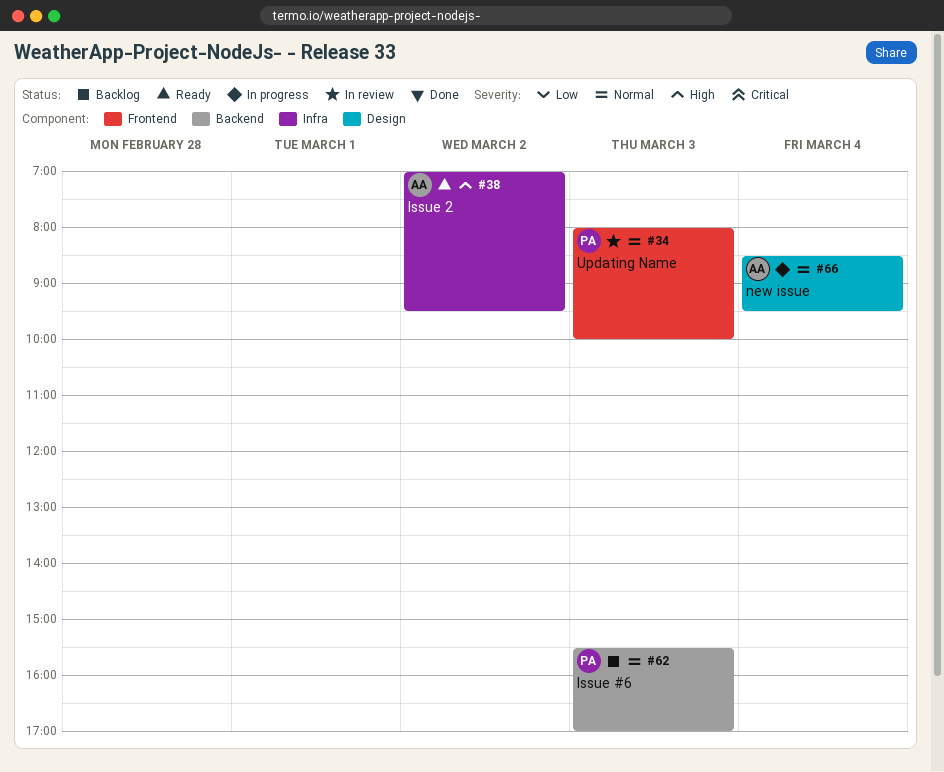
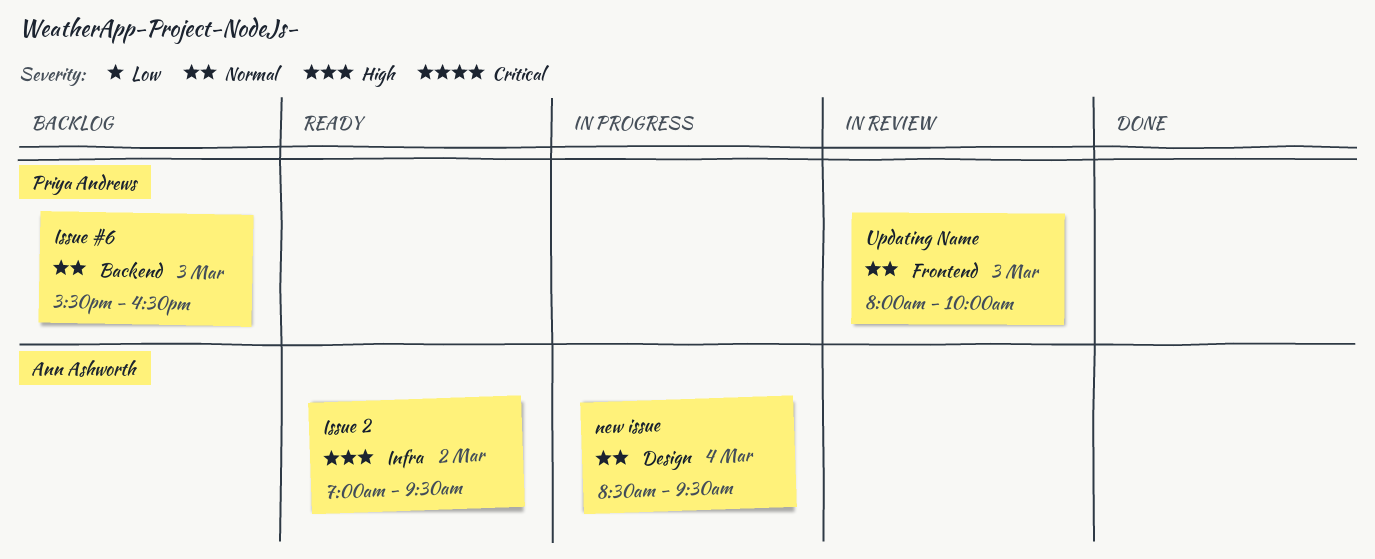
Issue #6, ends: 17:00 -> 16:30

